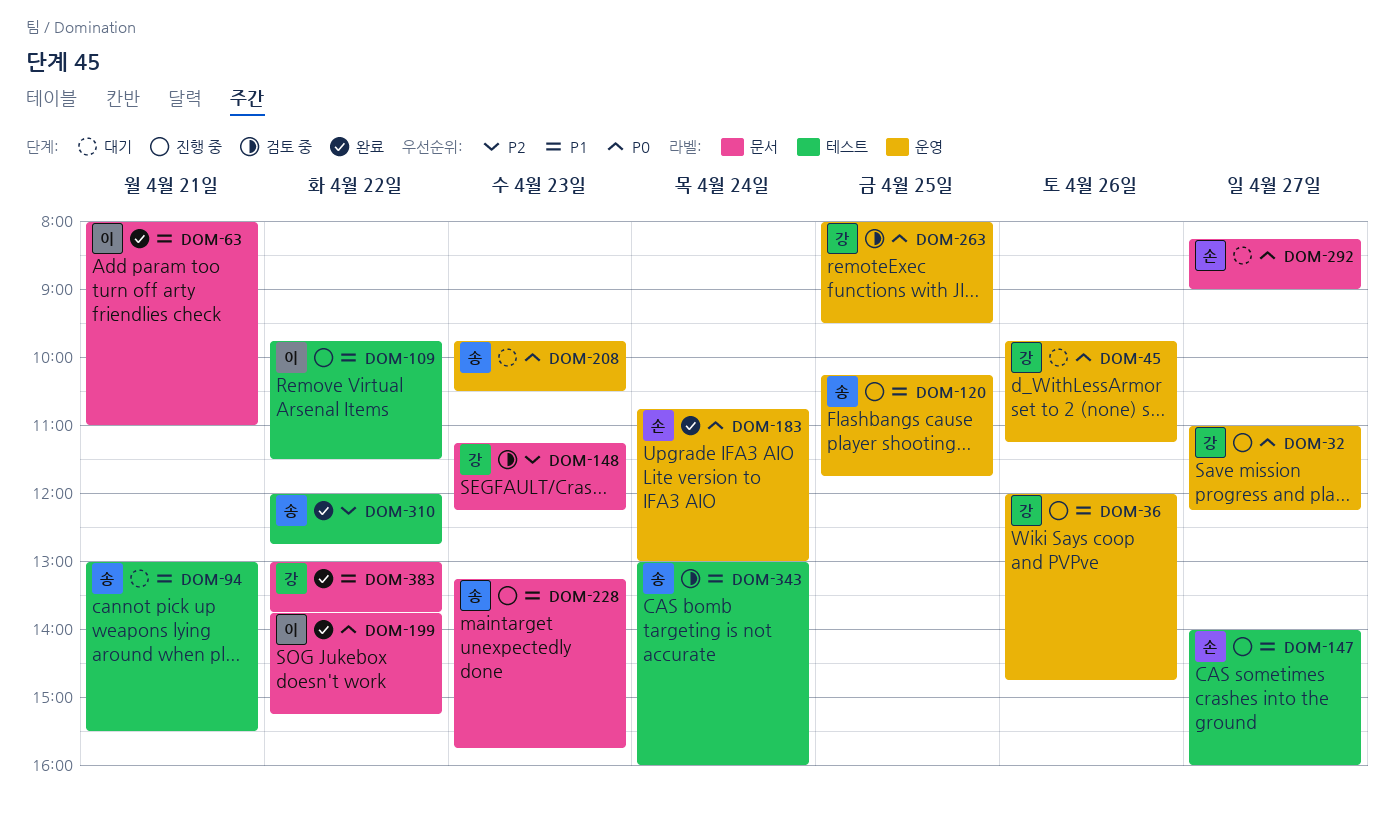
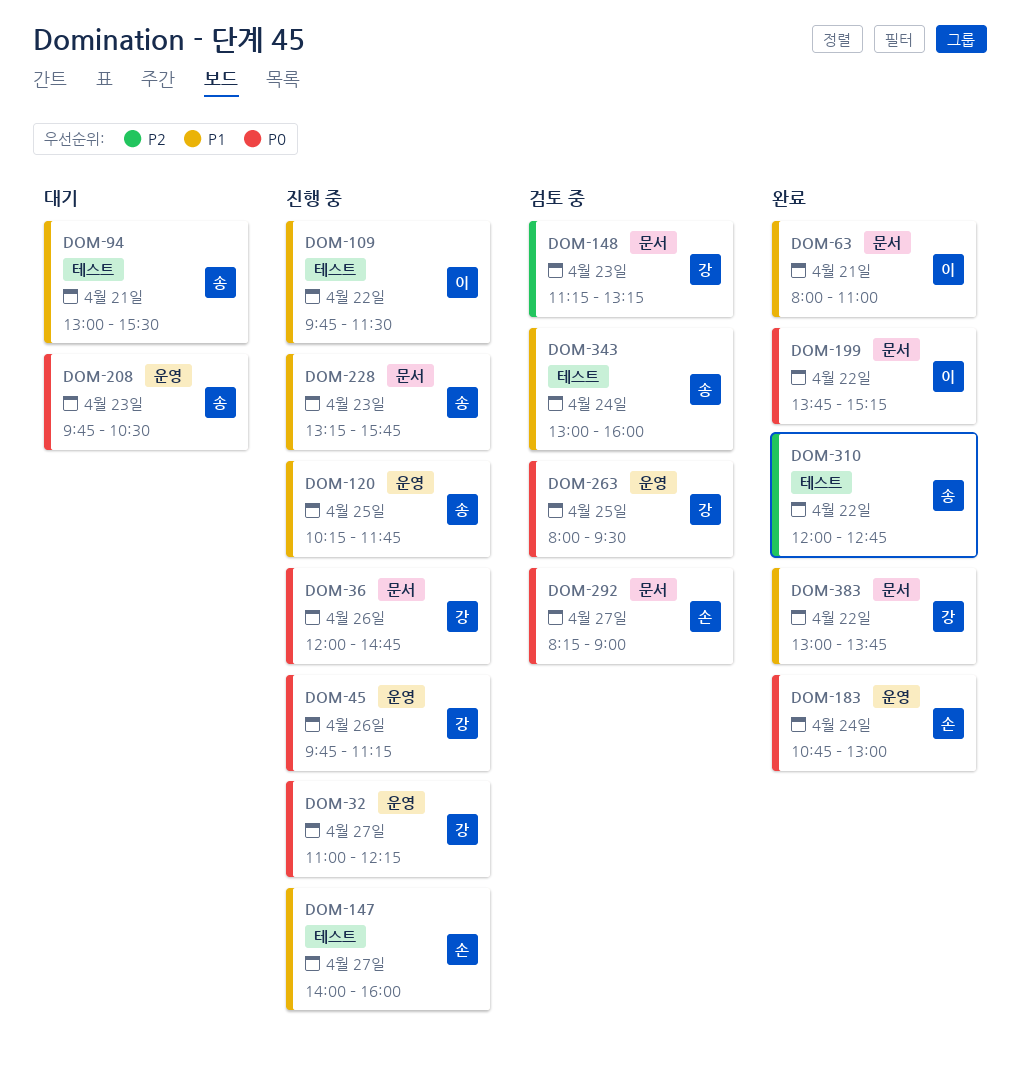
DOM-36, priority: P1 -> P0
DOM-36, label: 운영 -> 문서
DOM-45, status: 대기 -> 진행 중
DOM-148, ends: 12:15 -> 13:15
DOM-292, status: 대기 -> 검토 중

